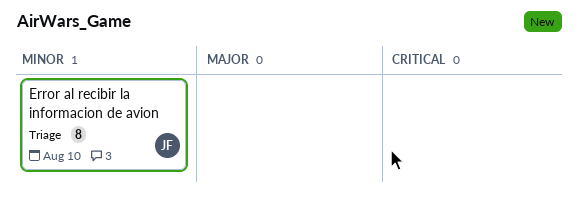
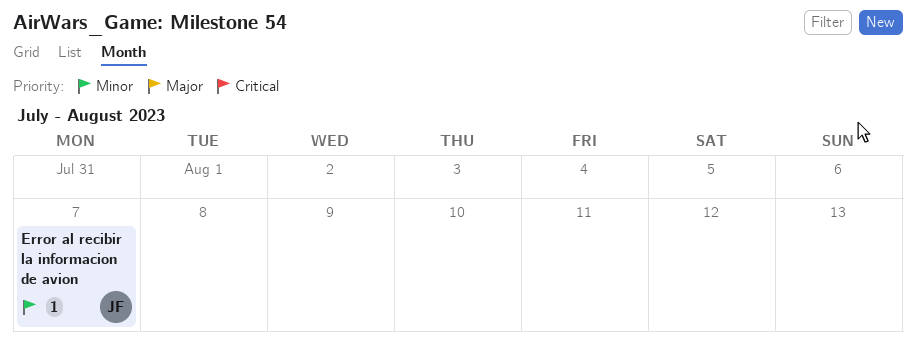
Error al recibir la informacion de avion, estimate: 8 -> 1
Error al recibir la informacion de avion, due: Aug 10 -> Aug 7

